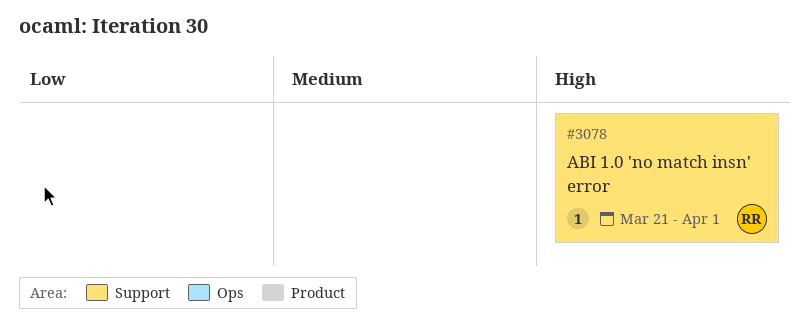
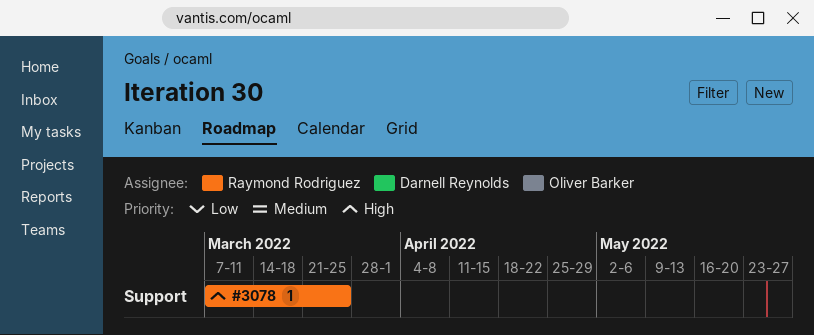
#3078, start: Mar 21 -> Mar 7
#3078, due: Apr 1 -> Mar 25

